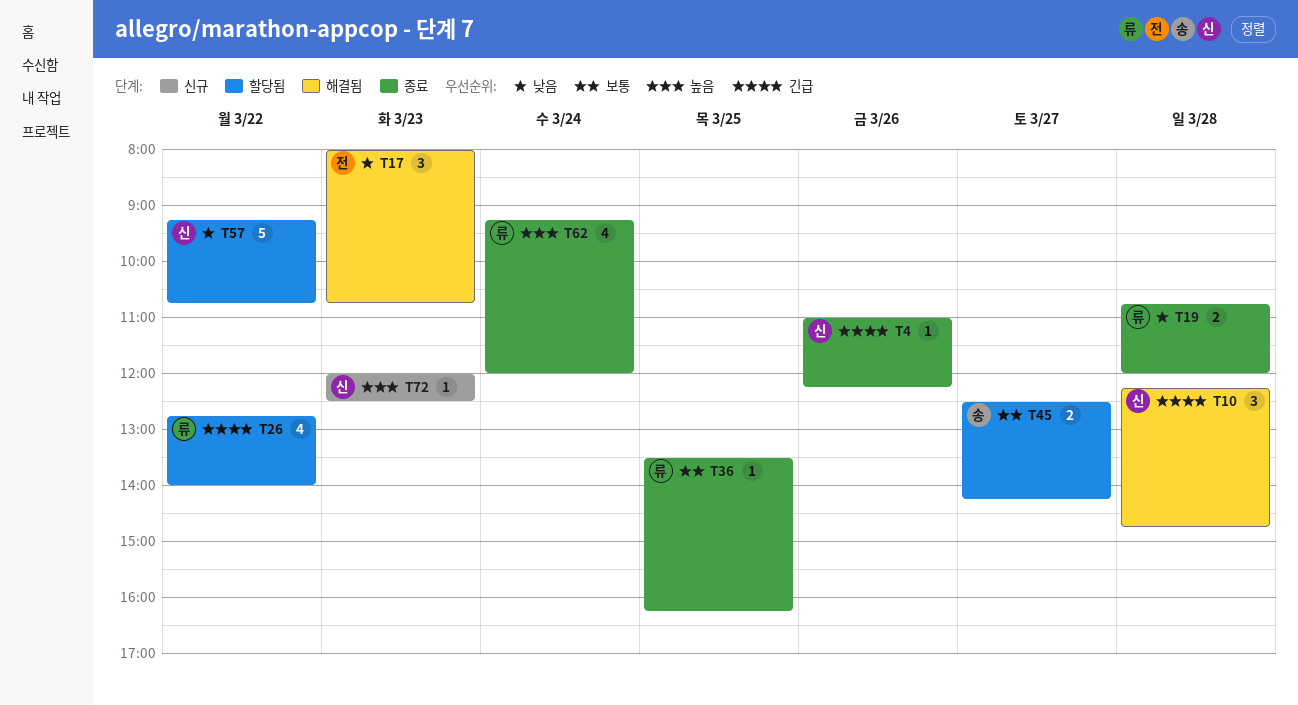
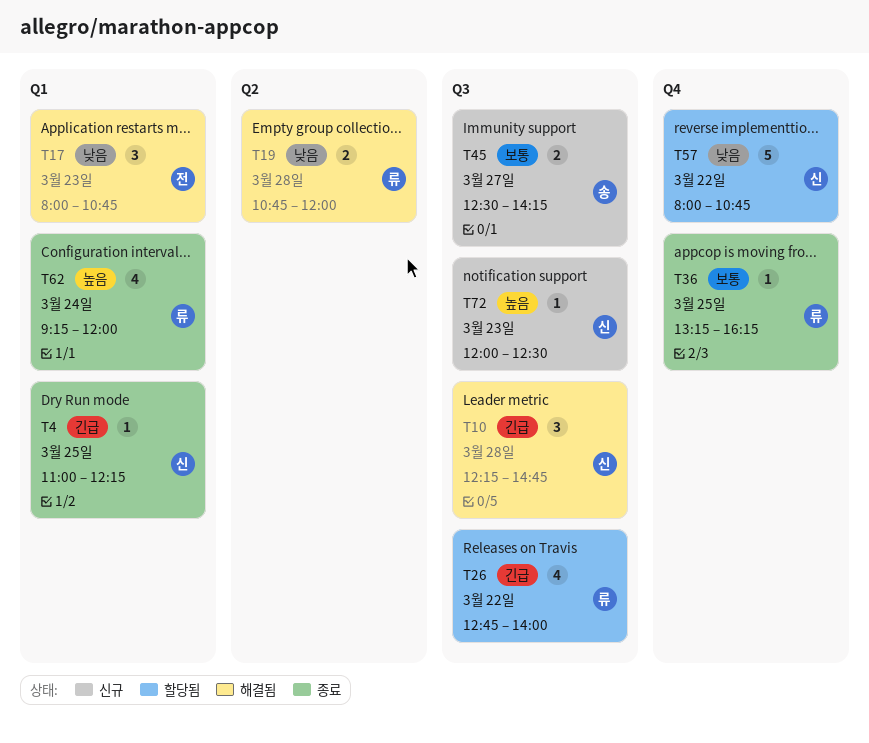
T4, day: Mar 26 -> Mar 25
T19, status: 종료 -> 해결됨
T36, begins: 13:30 -> 13:15
T45, status: 할당됨 -> 신규
T57, begins: 09:15 -> 08:00

